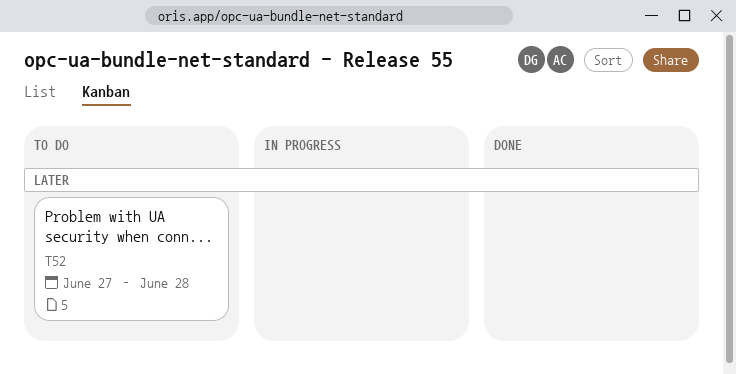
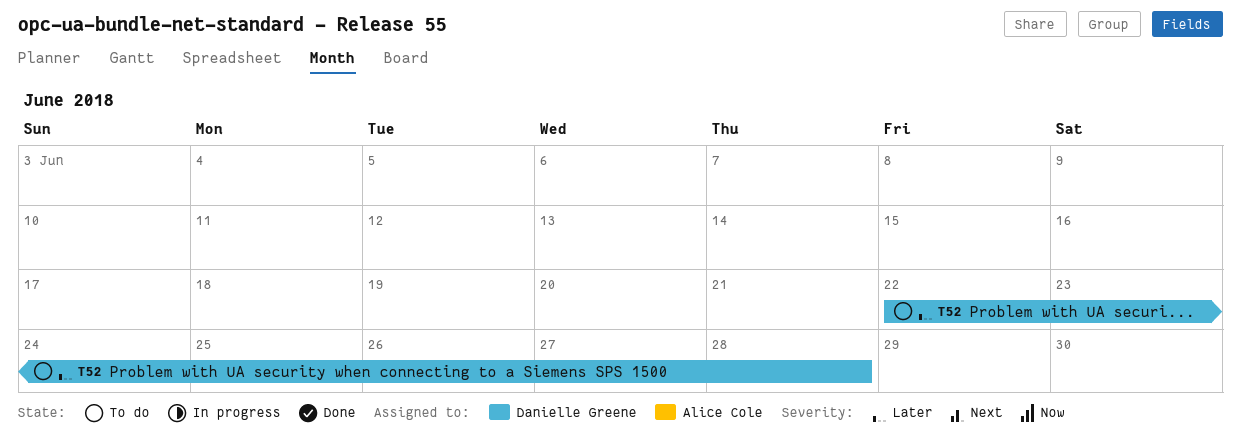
T52, start: Jun 27 -> Jun 22

